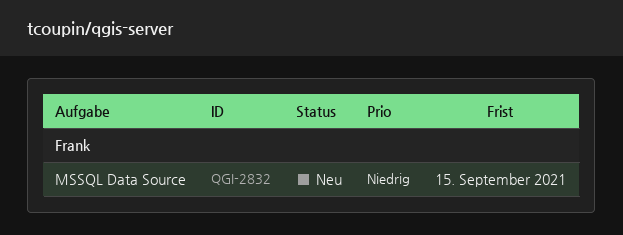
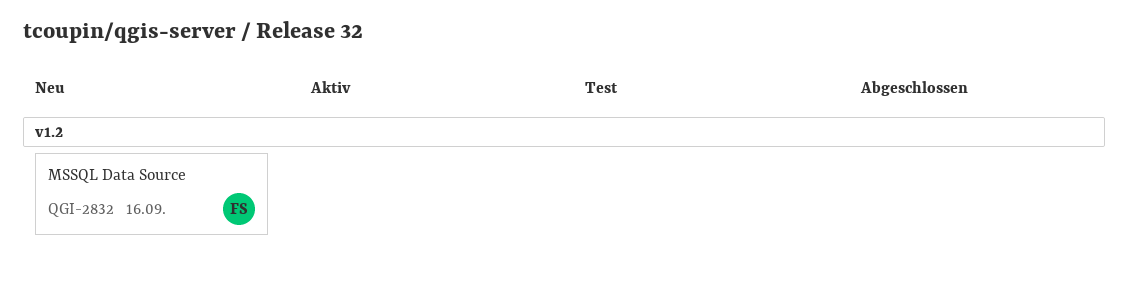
QGI-2832, due: Sep 15 -> Sep 16

